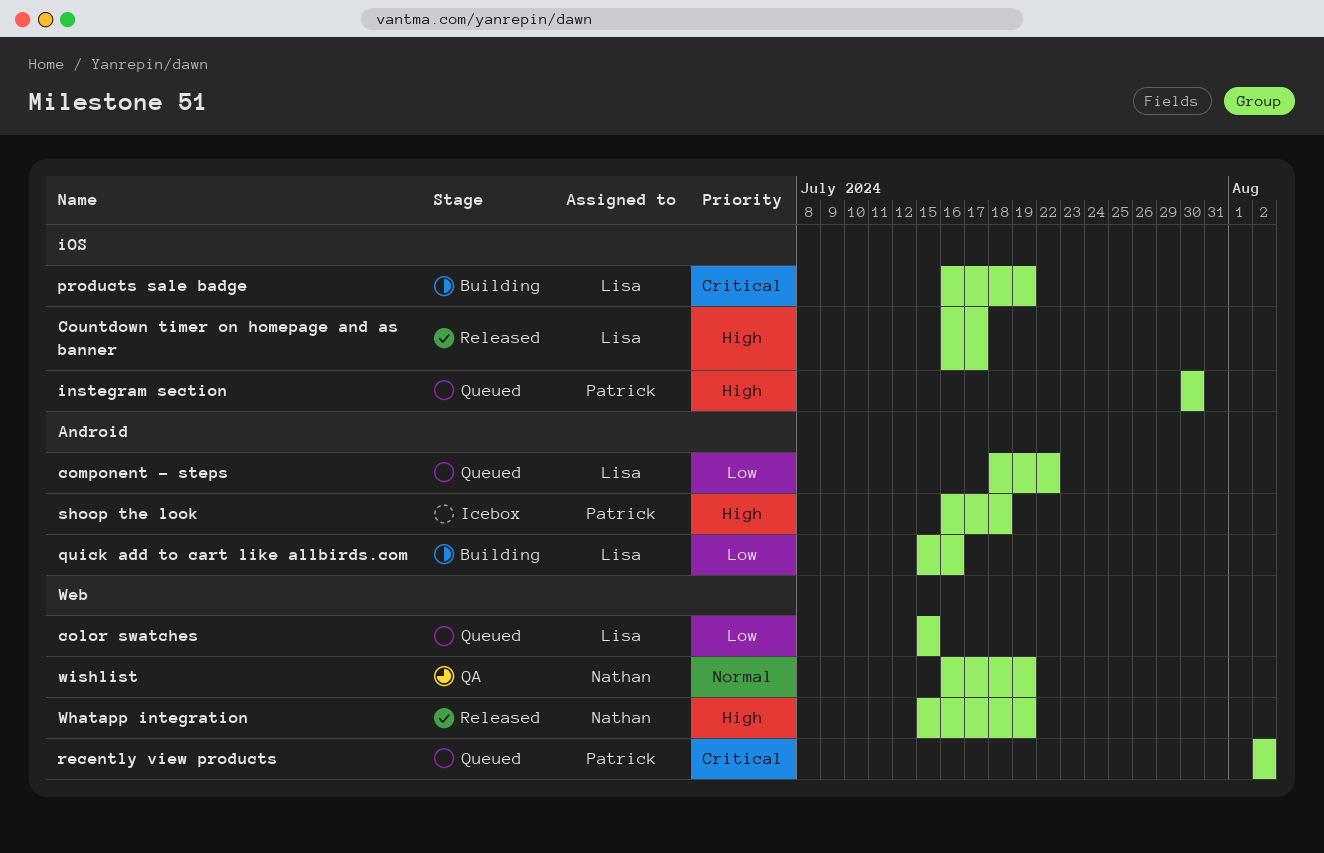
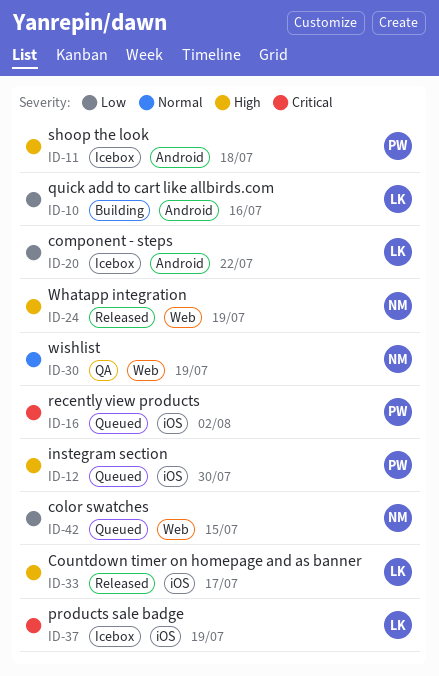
color swatches, owner: Lisa -> Nathan
component - steps, status: Queued -> Icebox
products sale badge, status: Building -> Icebox
recently view products, label: Web -> iOS

